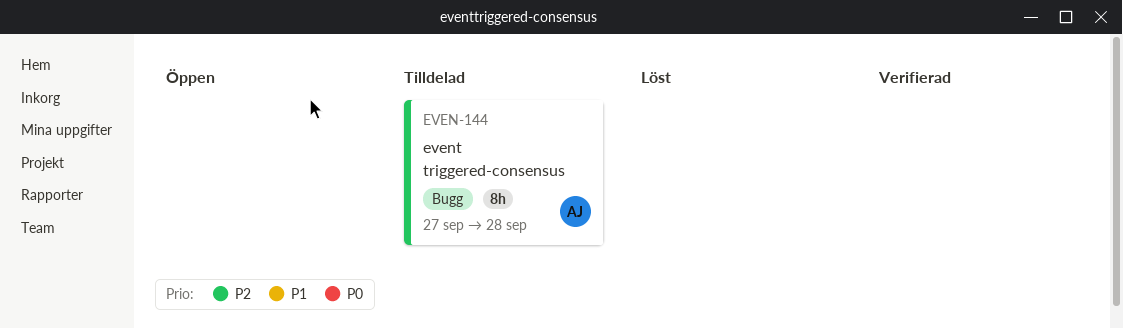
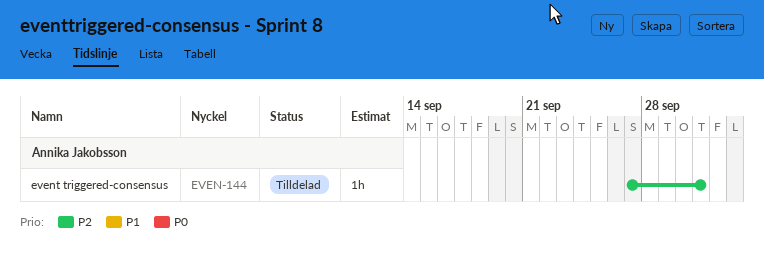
EVEN-144, estimate: 8h -> 1h
EVEN-144, due: Sep 28 -> Oct 1

